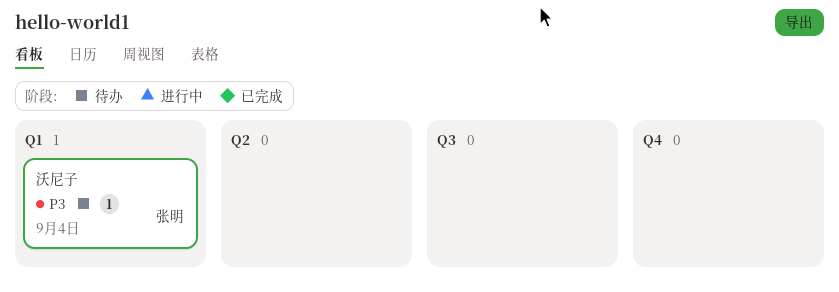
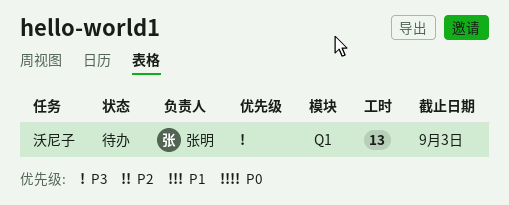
沃尼子, estimate: 1 -> 13
沃尼子, due: Sep 4 -> Sep 3

